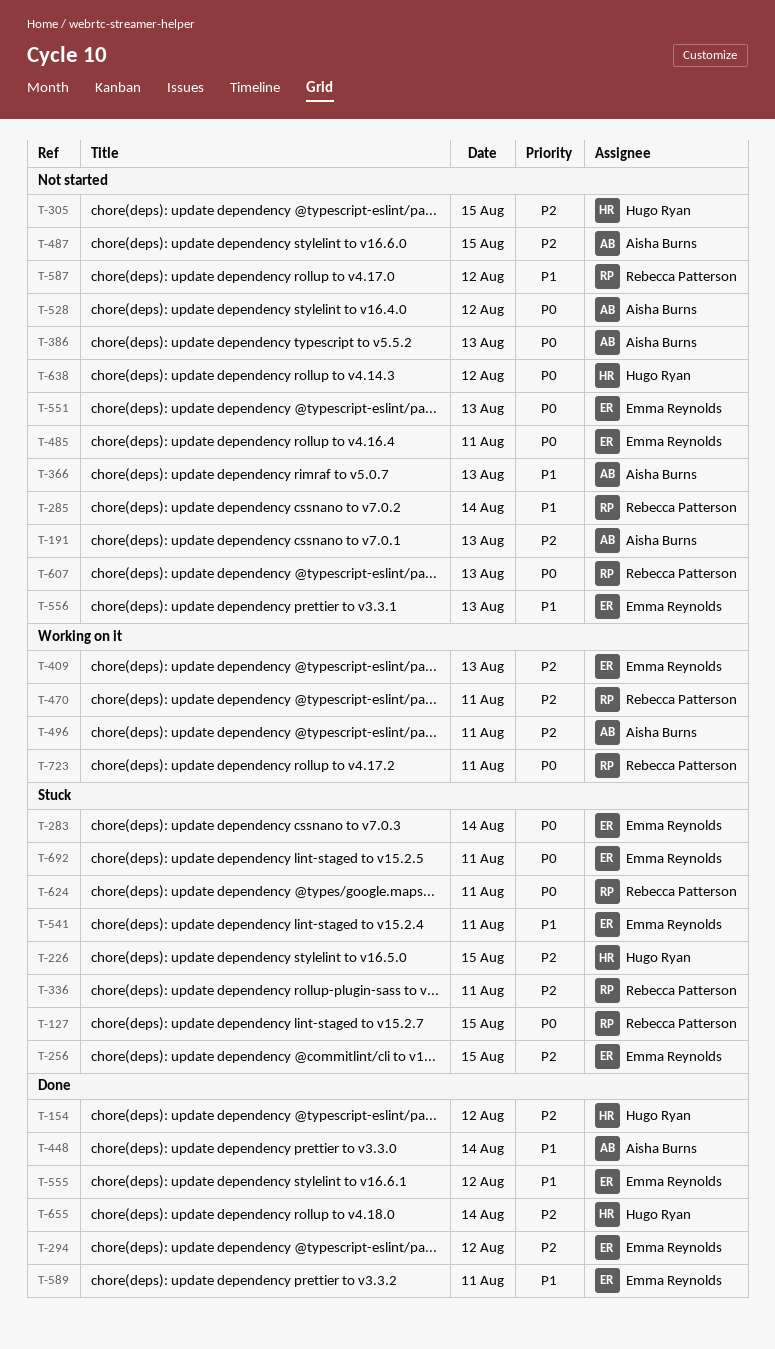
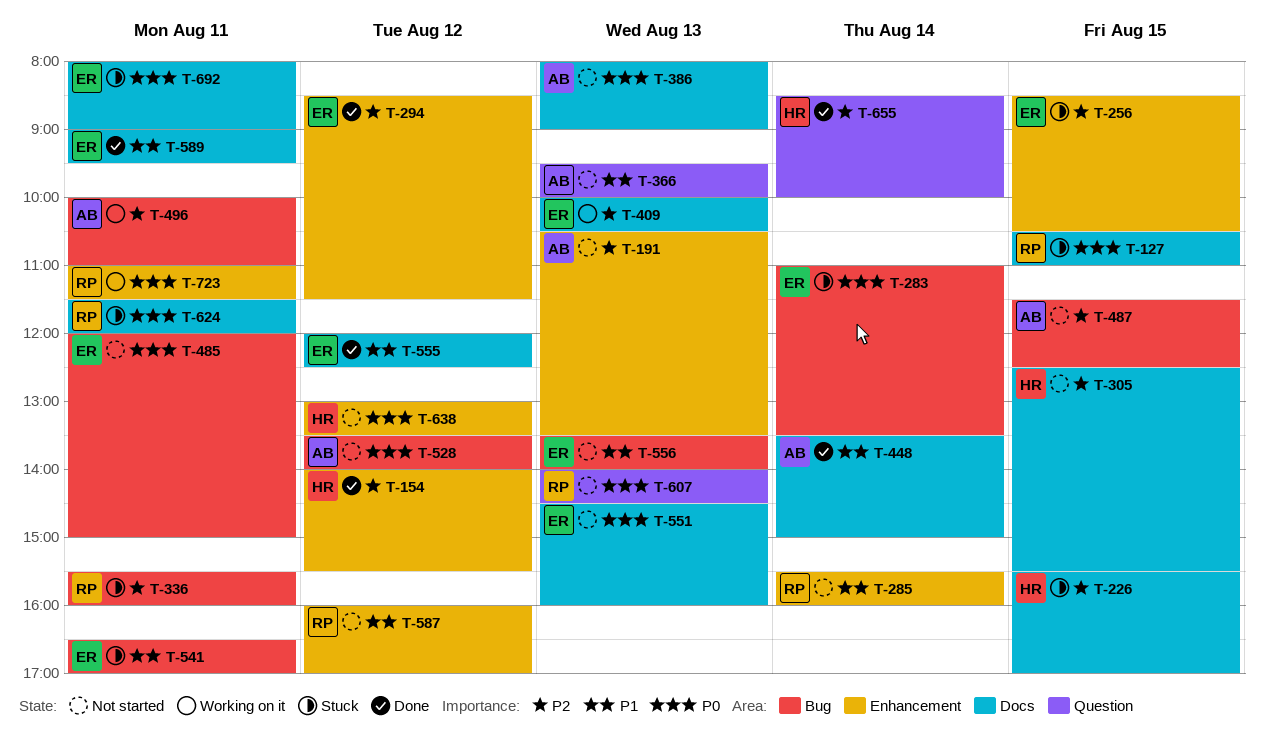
T-470: present -> none

